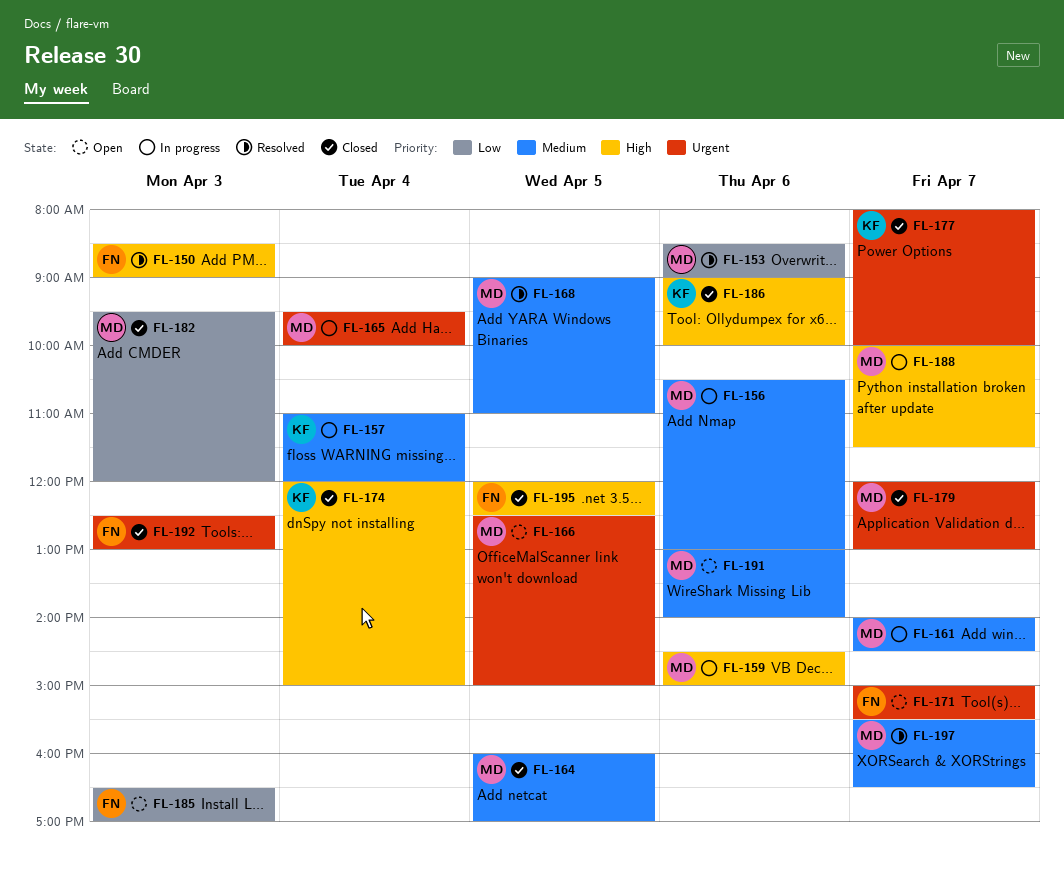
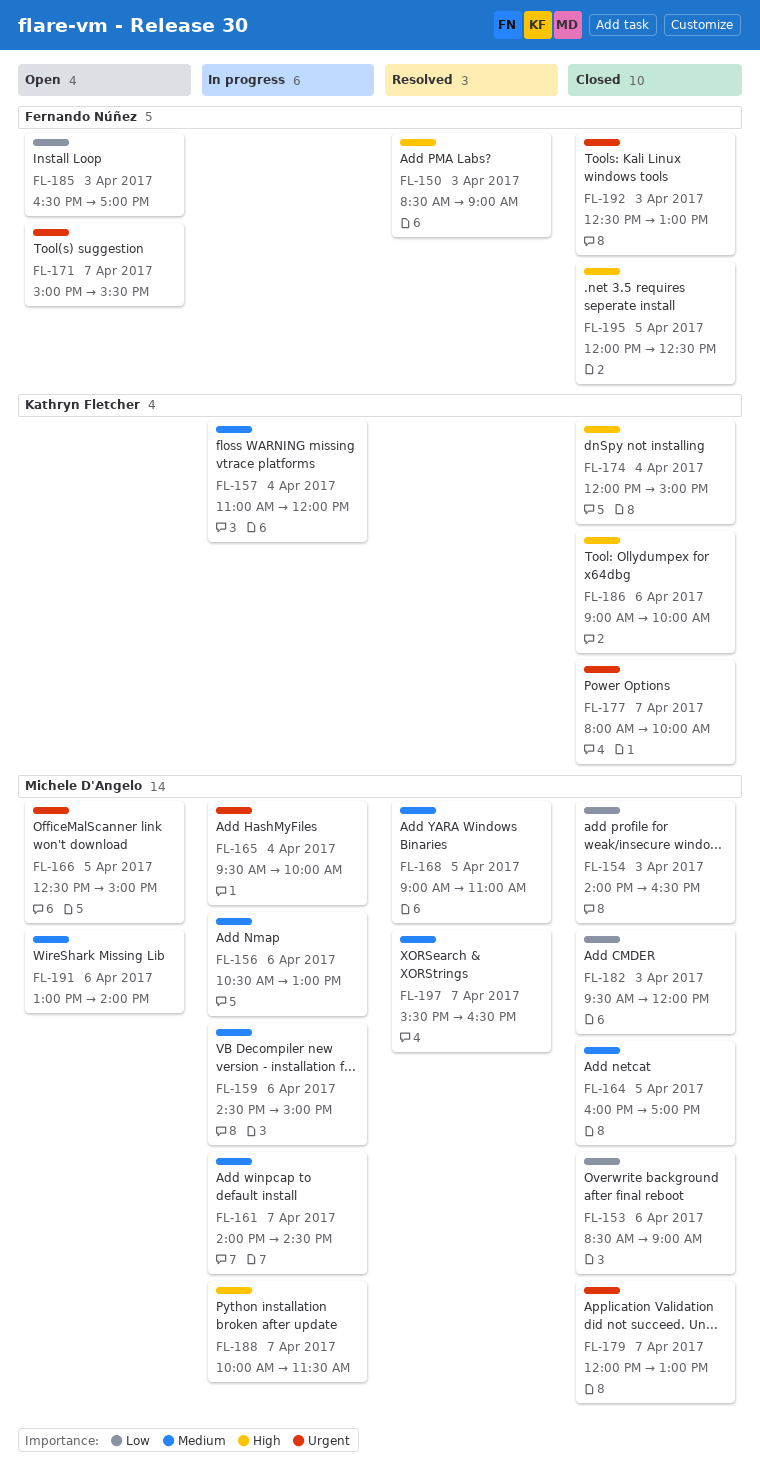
FL-153, status: Resolved -> Closed
FL-154: none -> present
FL-159, priority: High -> Medium

